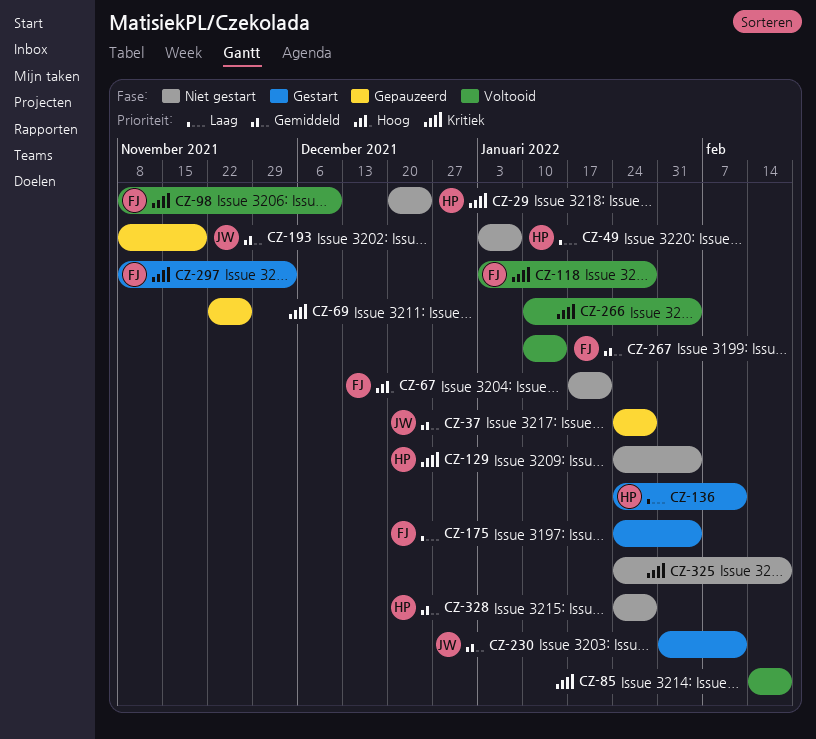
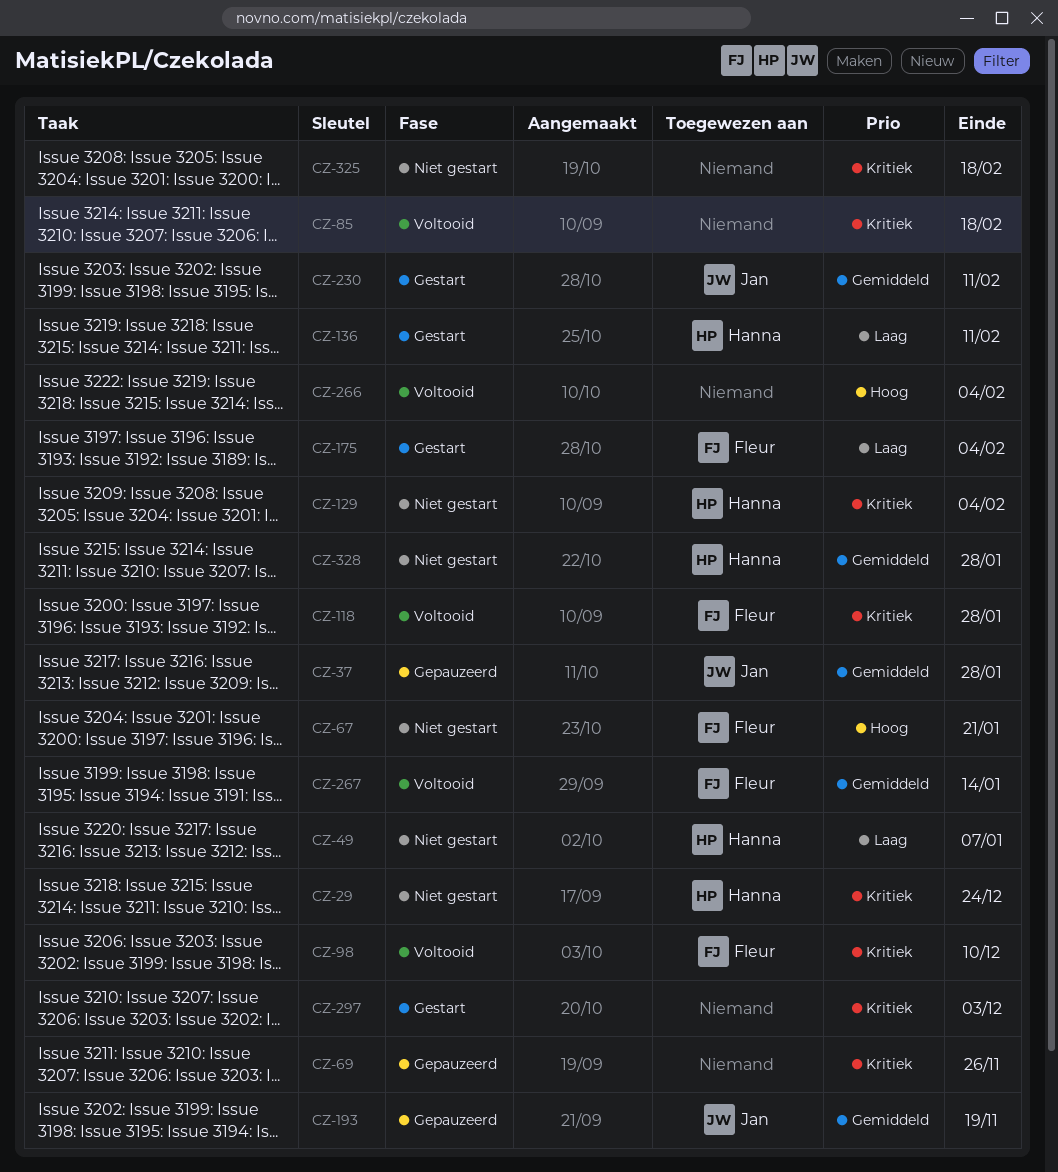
CZ-266, priority: Kritiek -> Hoog
CZ-297, owner: Fleur -> none

